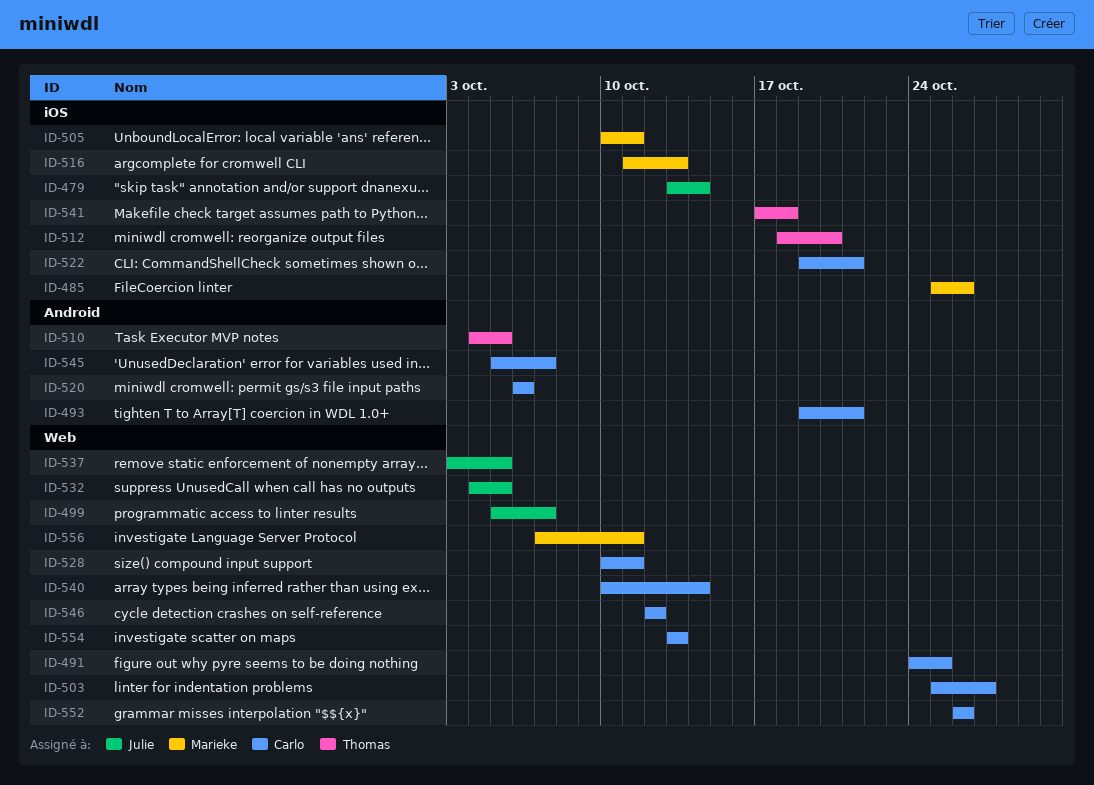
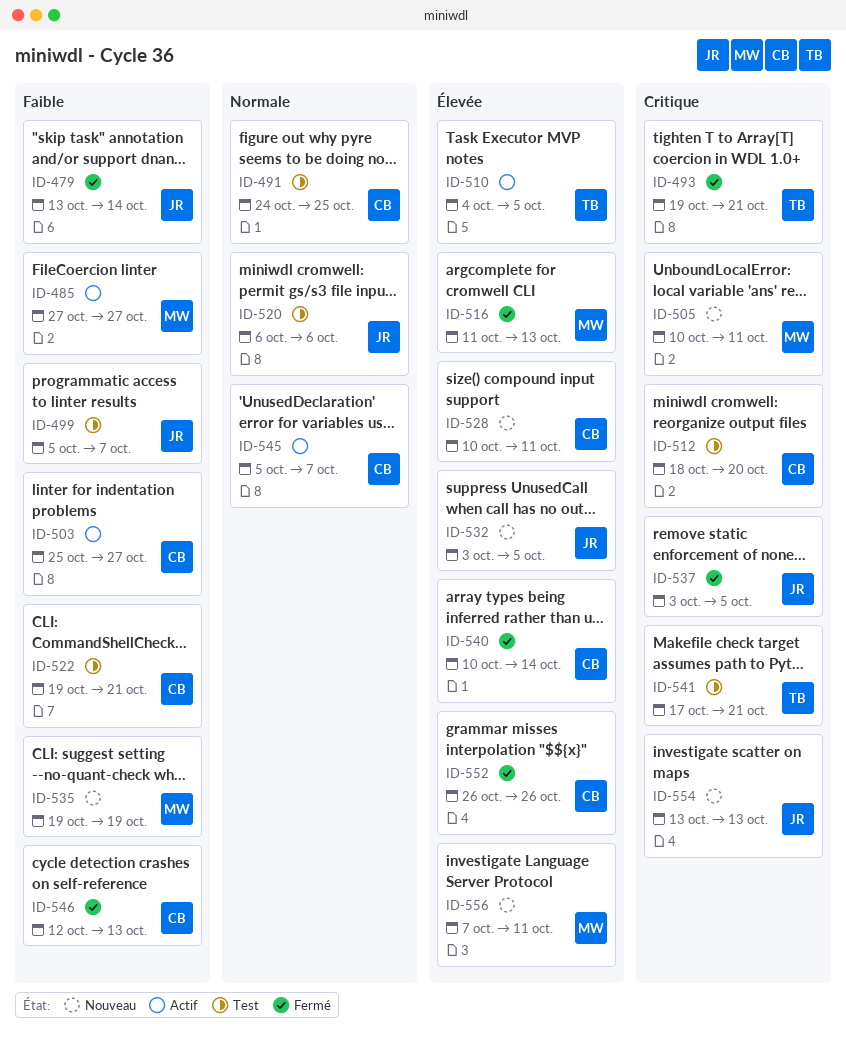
ID-485, start: Oct 25 -> Oct 27
ID-485, due: Oct 26 -> Oct 27
ID-493, owner: Carlo -> Thomas
ID-512, owner: Thomas -> Carlo
ID-520, owner: Carlo -> Julie
ID-532, start: Oct 4 -> Oct 3
ID-535: none -> present
ID-541, due: Oct 18 -> Oct 21
ID-546, due: Oct 12 -> Oct 13
ID-554, owner: Carlo -> Julie

